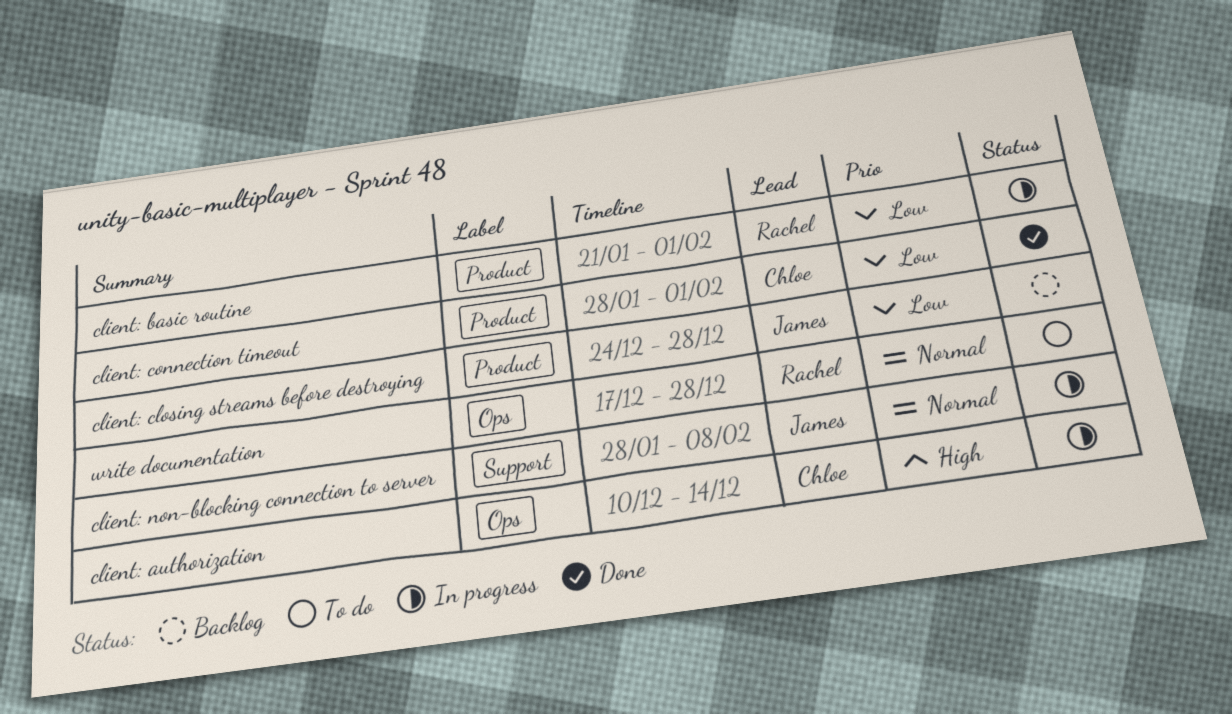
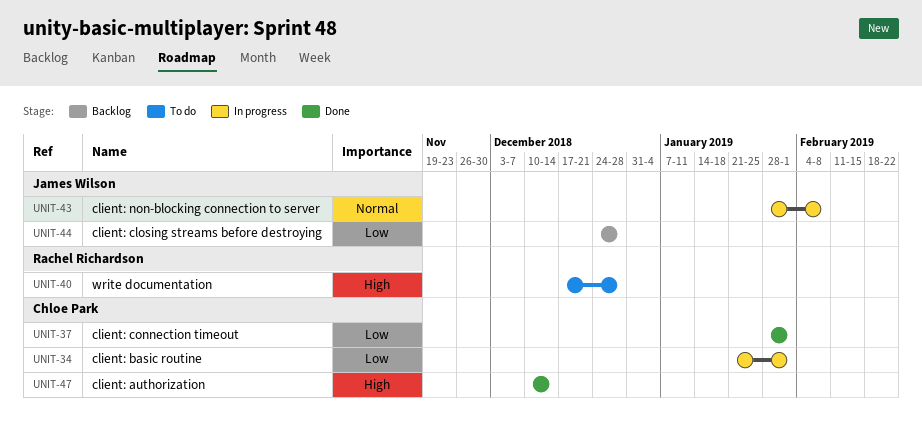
client: authorization, status: In progress -> Done
client: basic routine, owner: Rachel Richardson -> Chloe Park
write documentation, priority: Normal -> High

